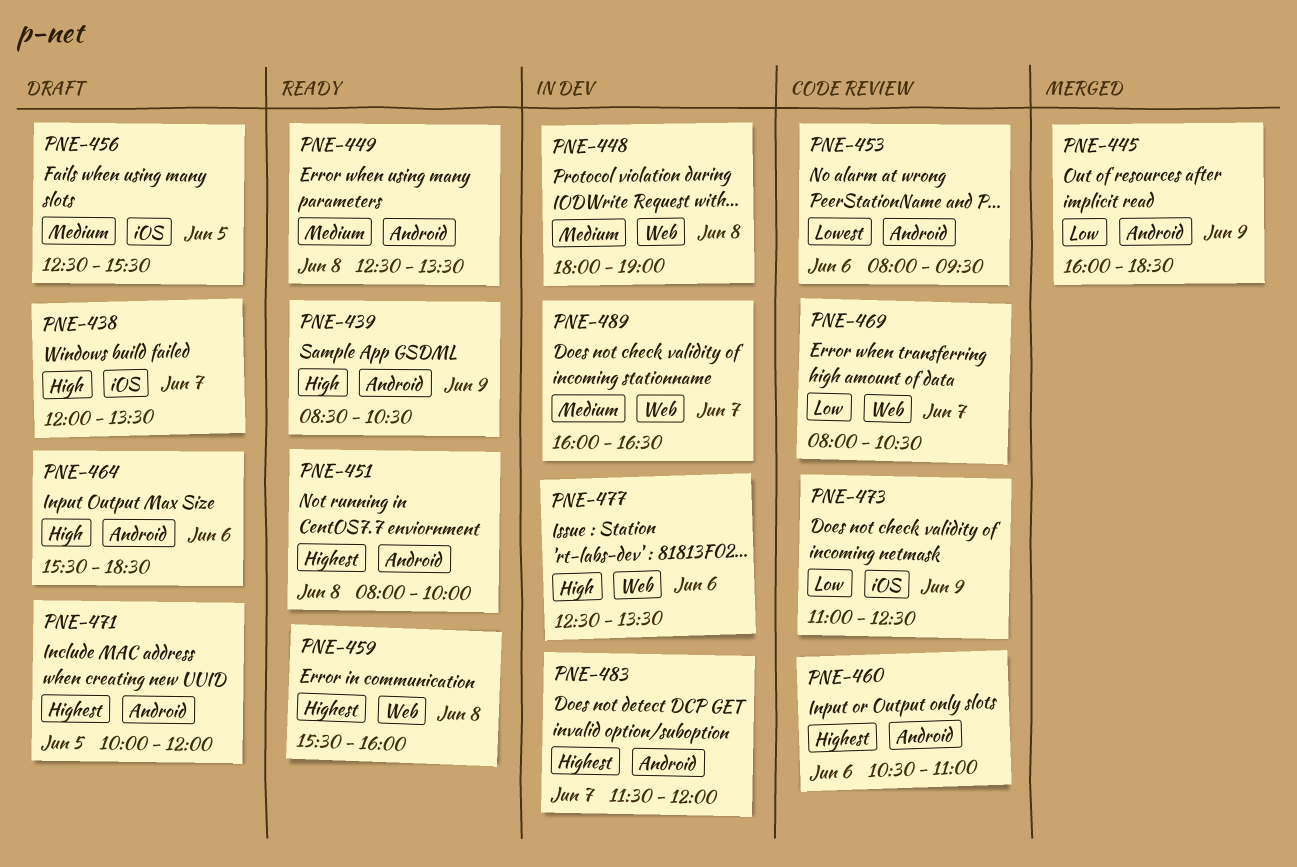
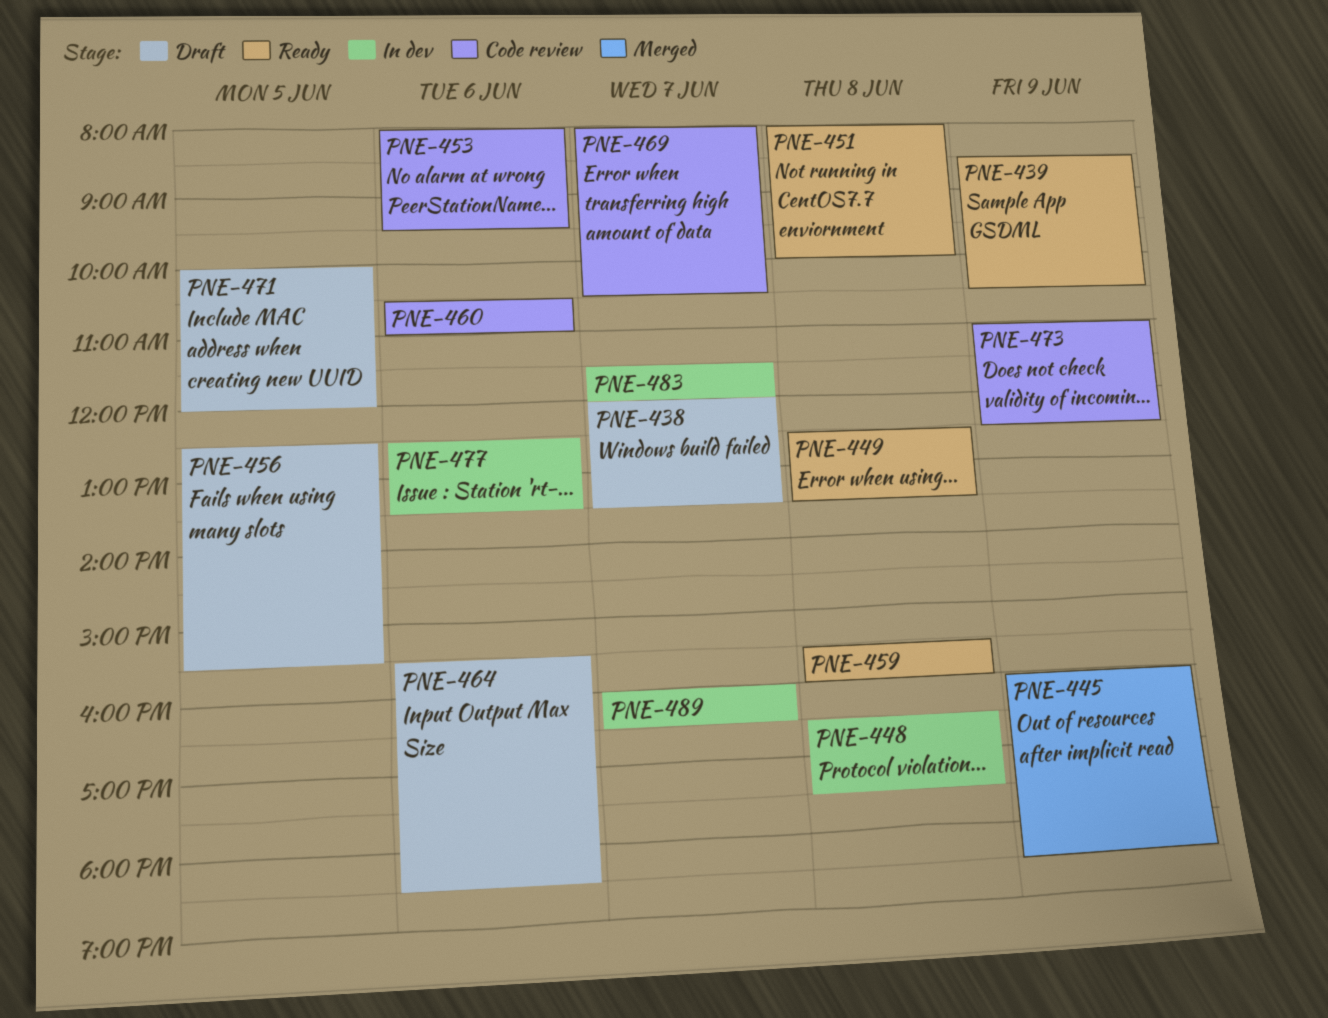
PNE-448, begins: 18:00 -> 16:30
PNE-448, ends: 19:00 -> 17:30

